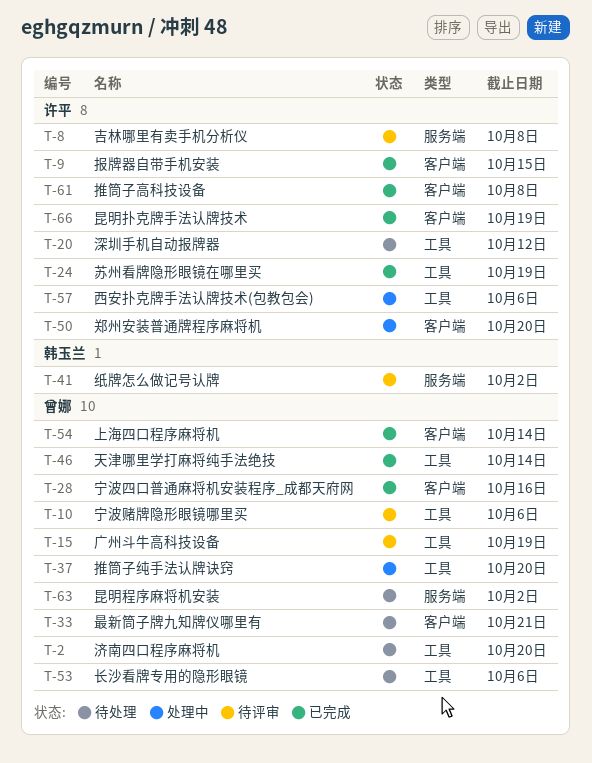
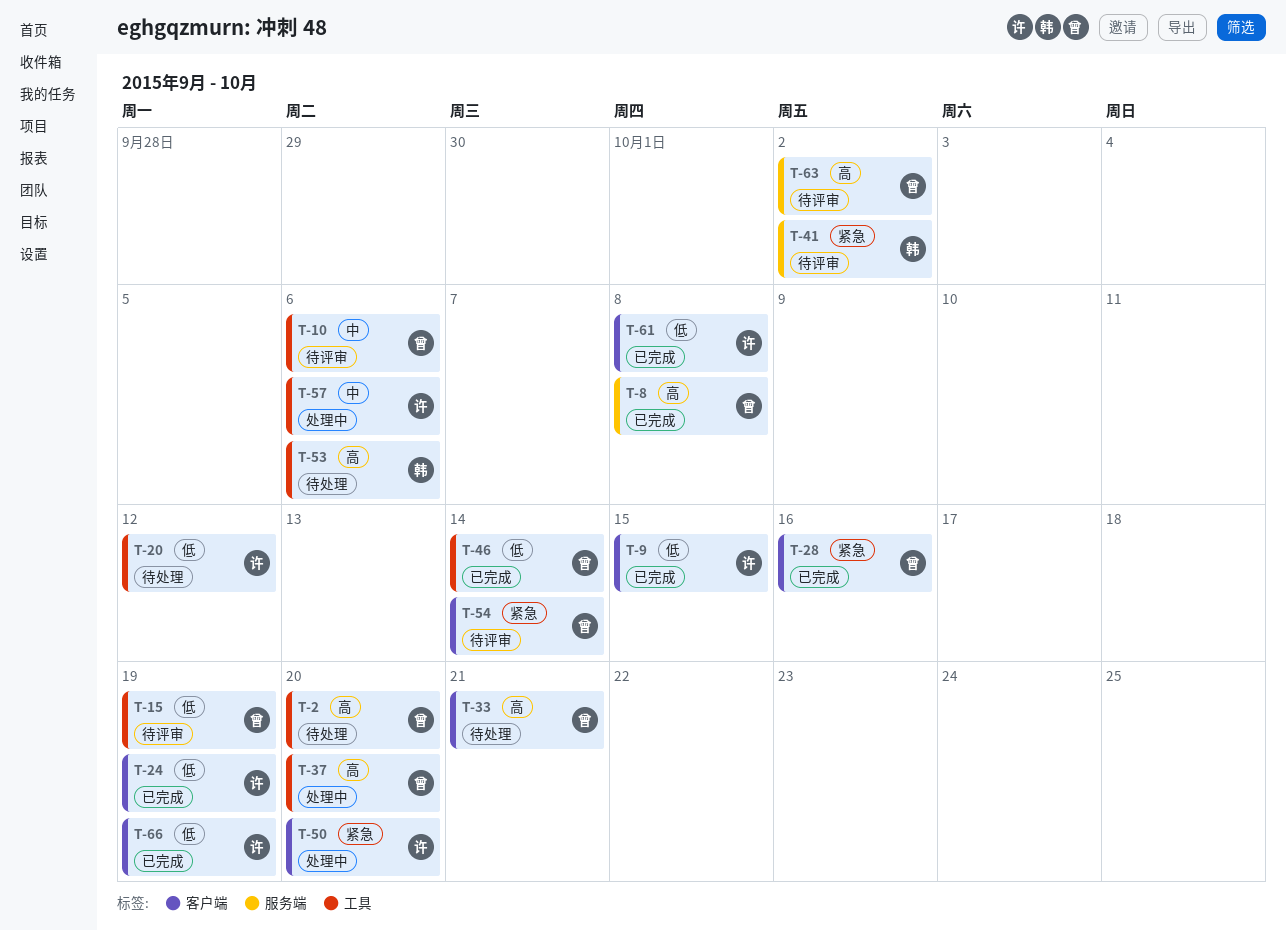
T-8, status: 待评审 -> 已完成
T-8, owner: 许平 -> 曾娜
T-24, label: 工具 -> 客户端
T-53, owner: 曾娜 -> 韩玉兰
T-54, status: 已完成 -> 待评审
T-63, status: 待处理 -> 待评审

